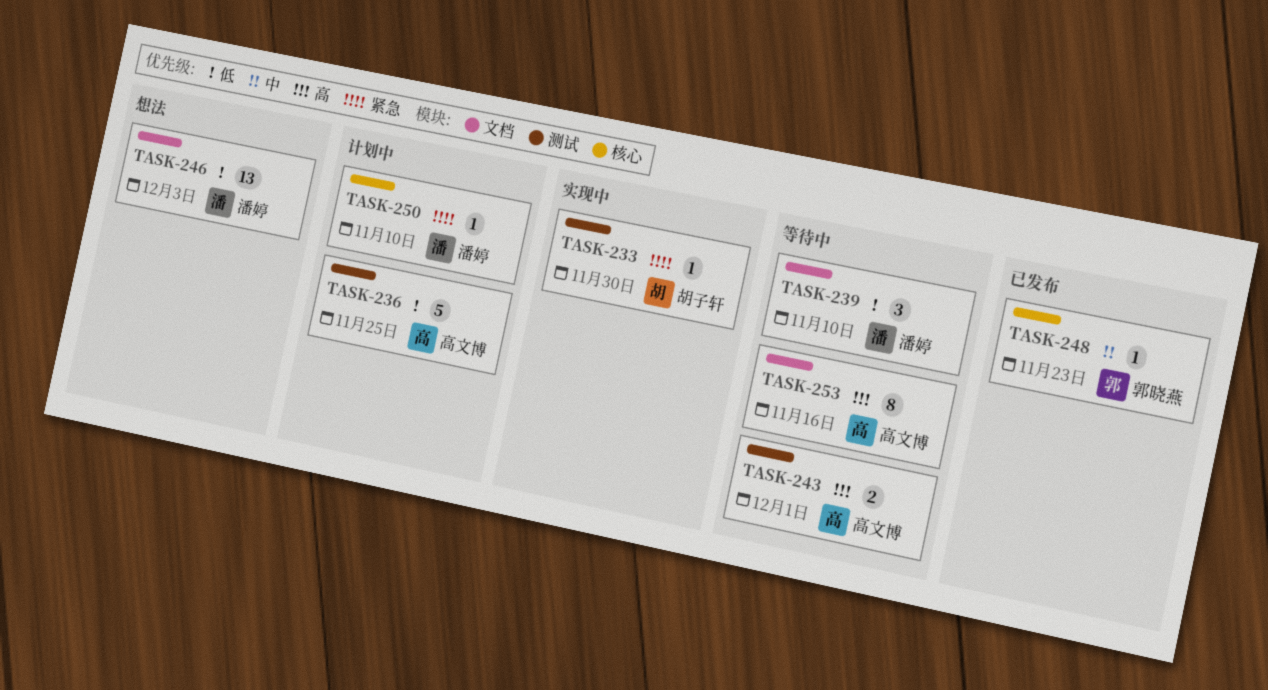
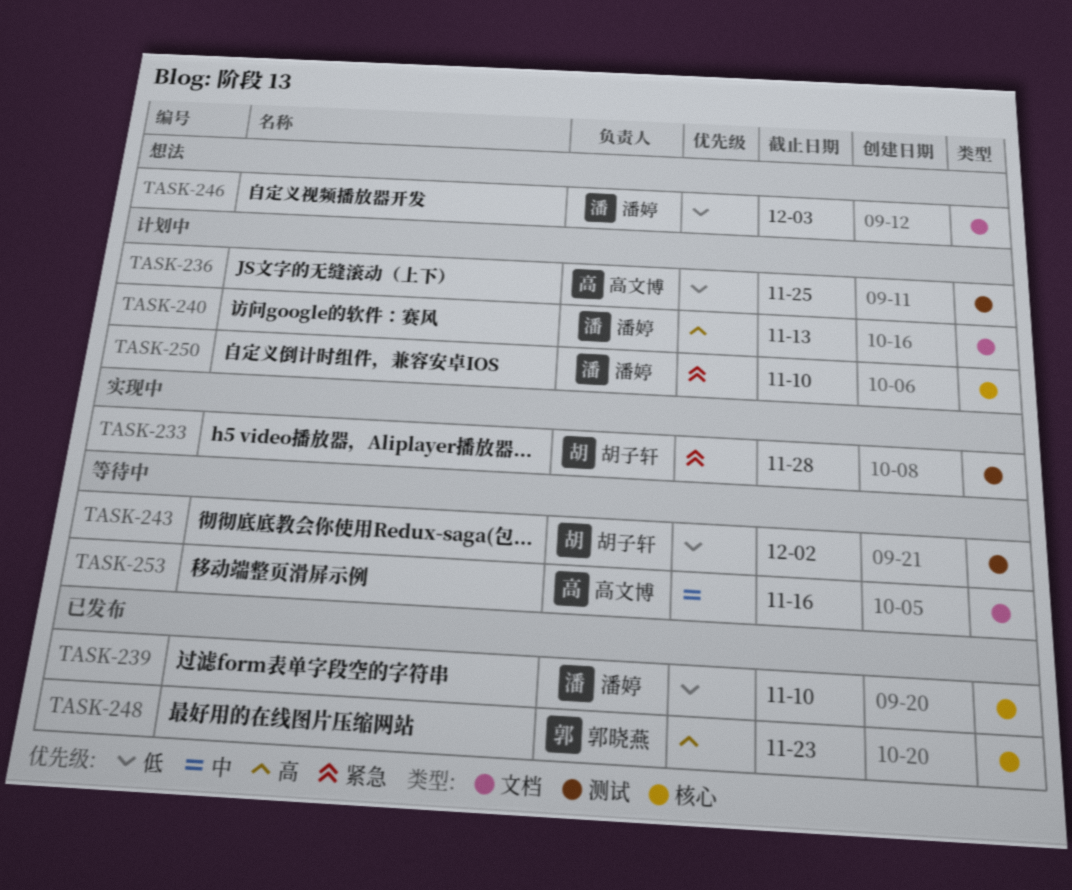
TASK-233, due: Nov 30 -> Nov 28
TASK-239, status: 等待中 -> 已发布
TASK-239, label: 文档 -> 核心
TASK-240: none -> present
TASK-243, owner: 高文博 -> 胡子轩
TASK-243, priority: 高 -> 低
TASK-243, due: Dec 1 -> Dec 2
TASK-248, priority: 中 -> 高
TASK-253, priority: 高 -> 中

